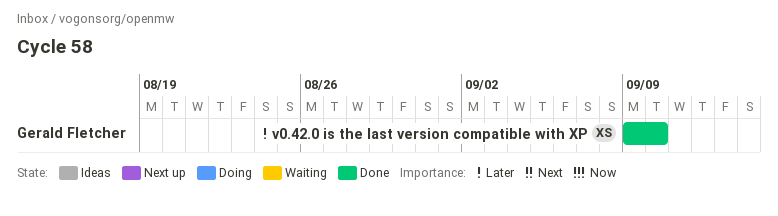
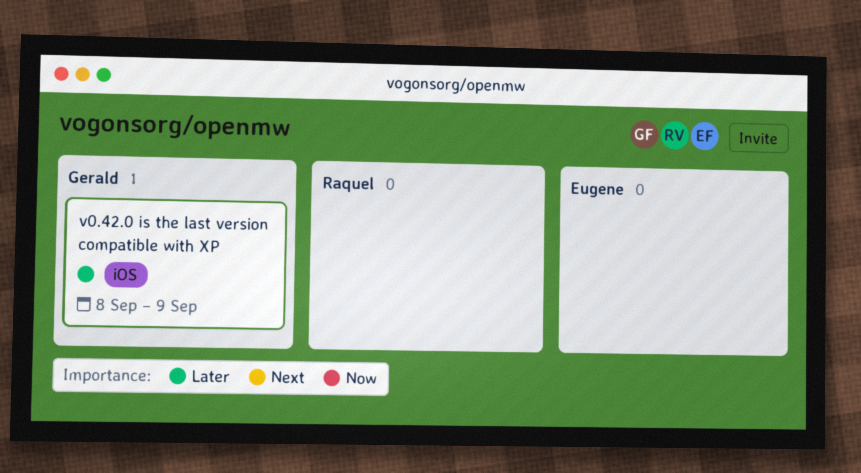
v0.42.0 is the last version compatible with XP, start: Sep 9 -> Sep 8
v0.42.0 is the last version compatible with XP, due: Sep 10 -> Sep 9

